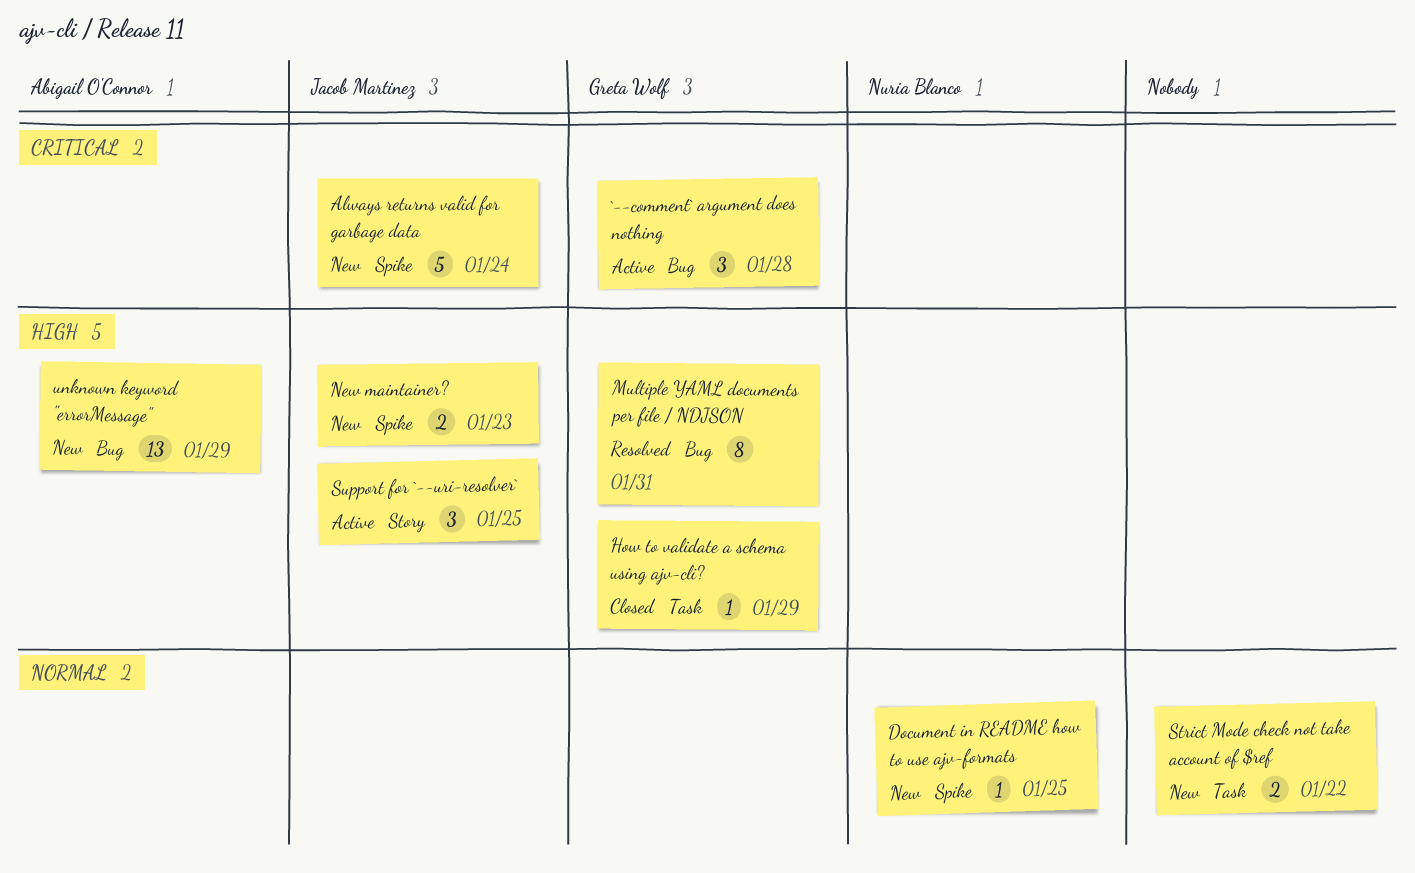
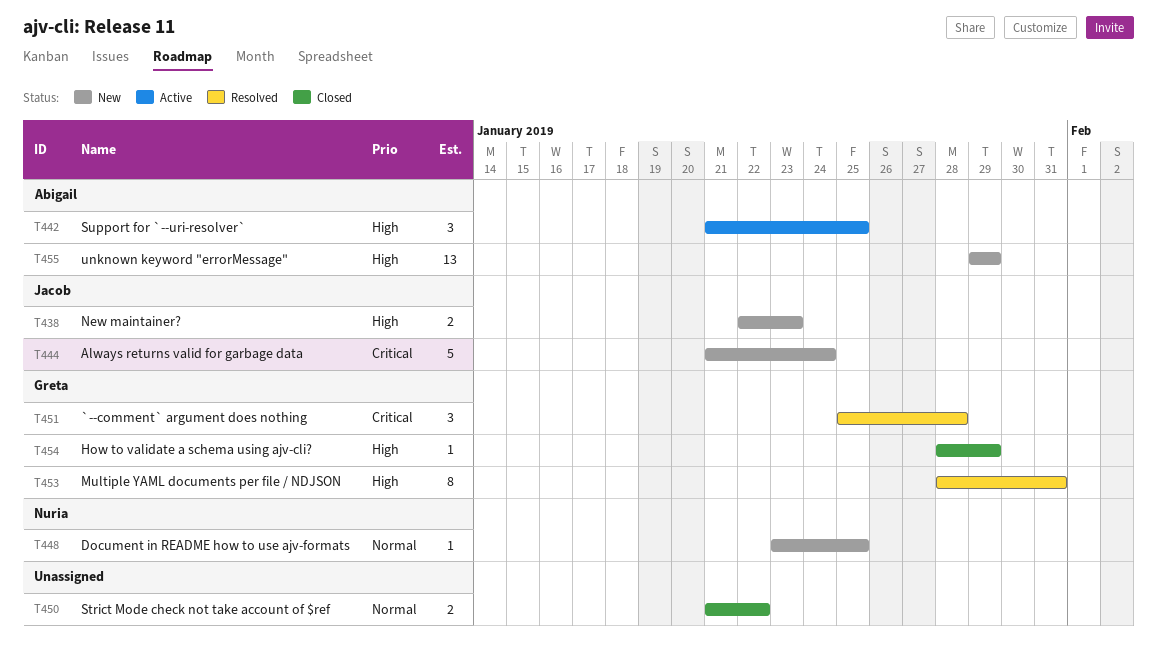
`--comment` argument does nothing, status: Active -> Resolved
Strict Mode check not take account of $ref, status: New -> Closed
Support for `--uri-resolver`, owner: Jacob Martinez -> Abigail O'Connor

